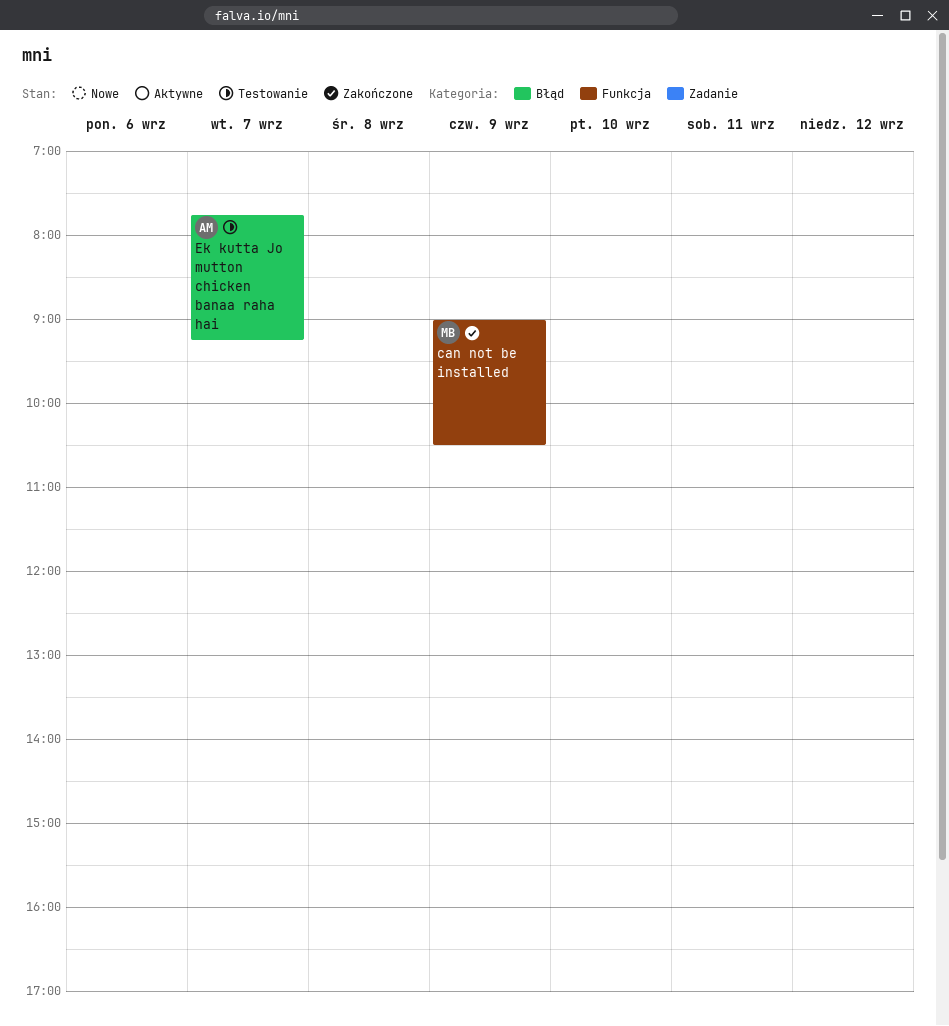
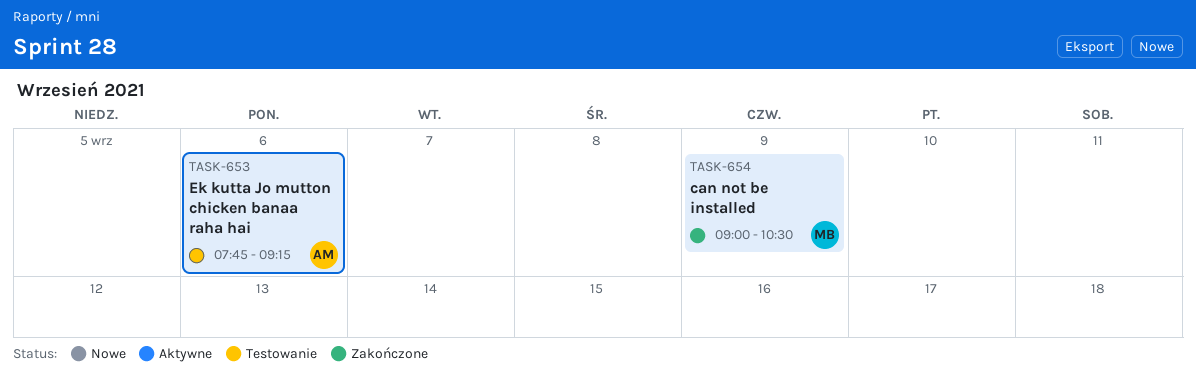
Ek kutta Jo mutton chicken banaa raha hai, day: Sep 7 -> Sep 6

